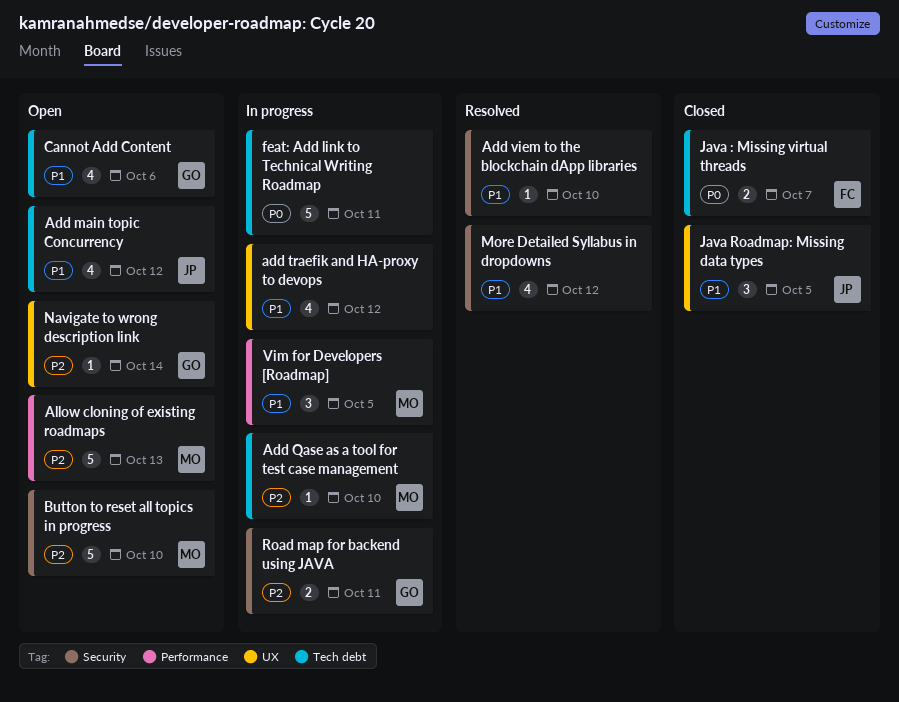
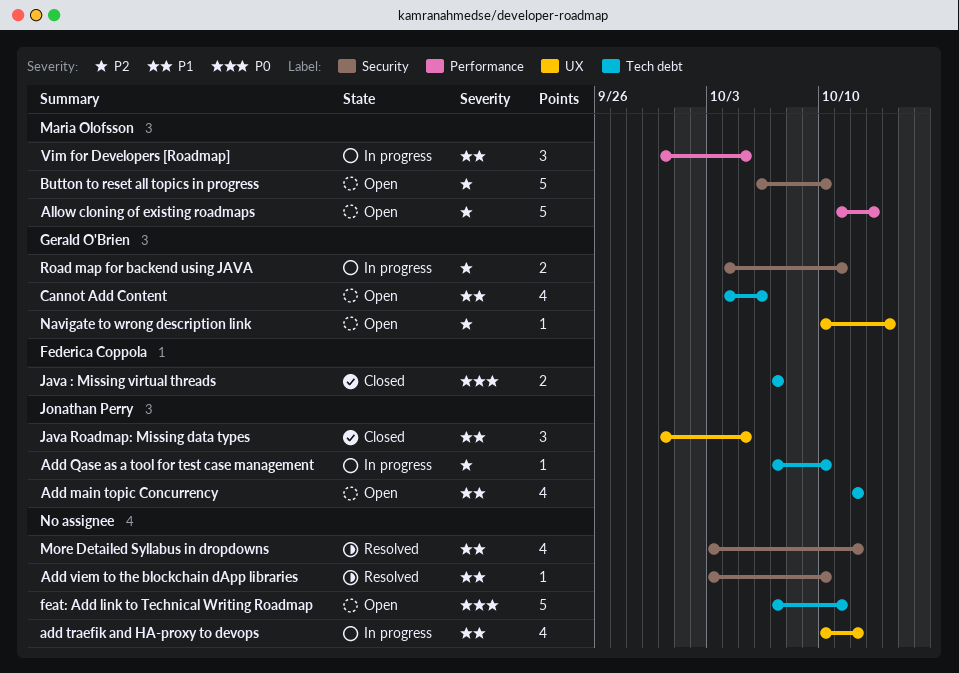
Add Qase as a tool for test case management, owner: Maria Olofsson -> Jonathan Perry
feat: Add link to Technical Writing Roadmap, status: In progress -> Open

